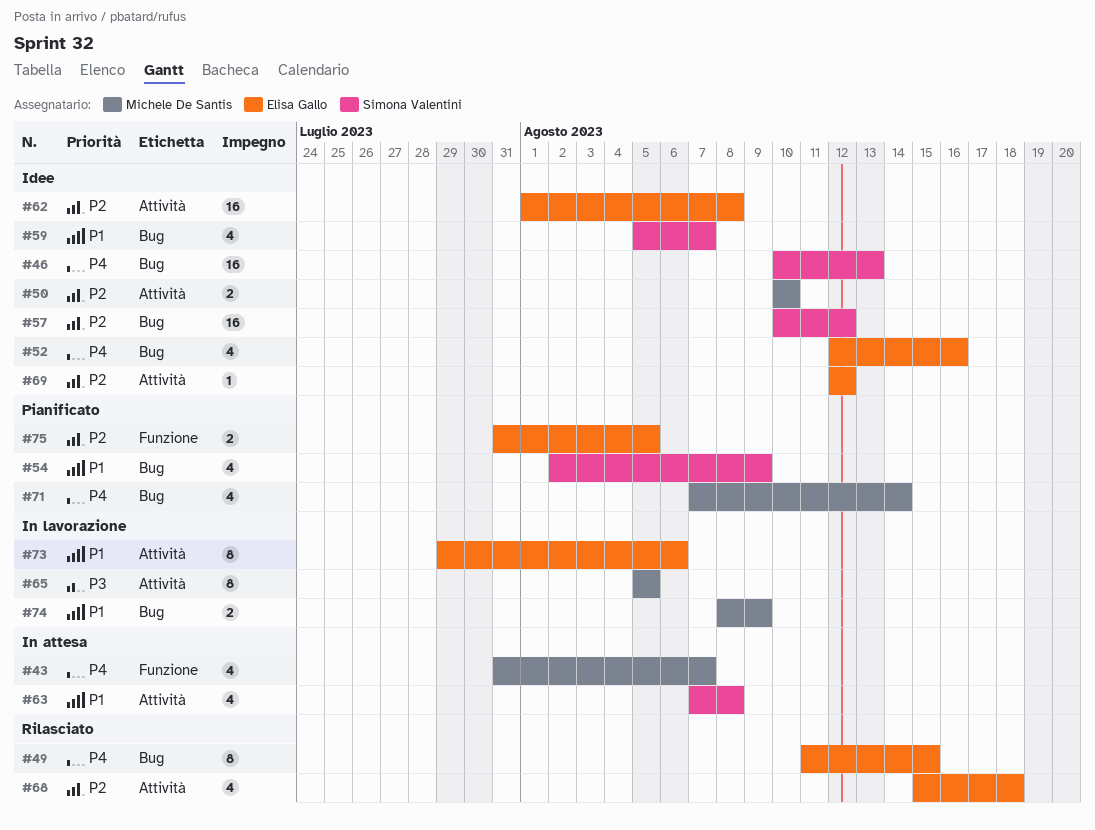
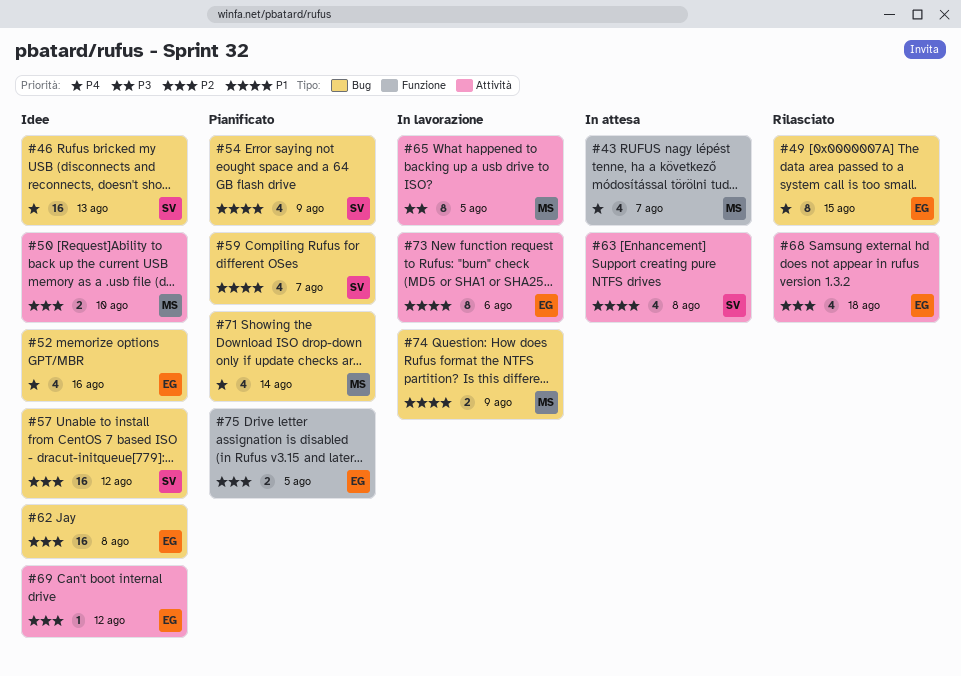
#59, status: Idee -> Pianificato
#62, label: Attività -> Bug

